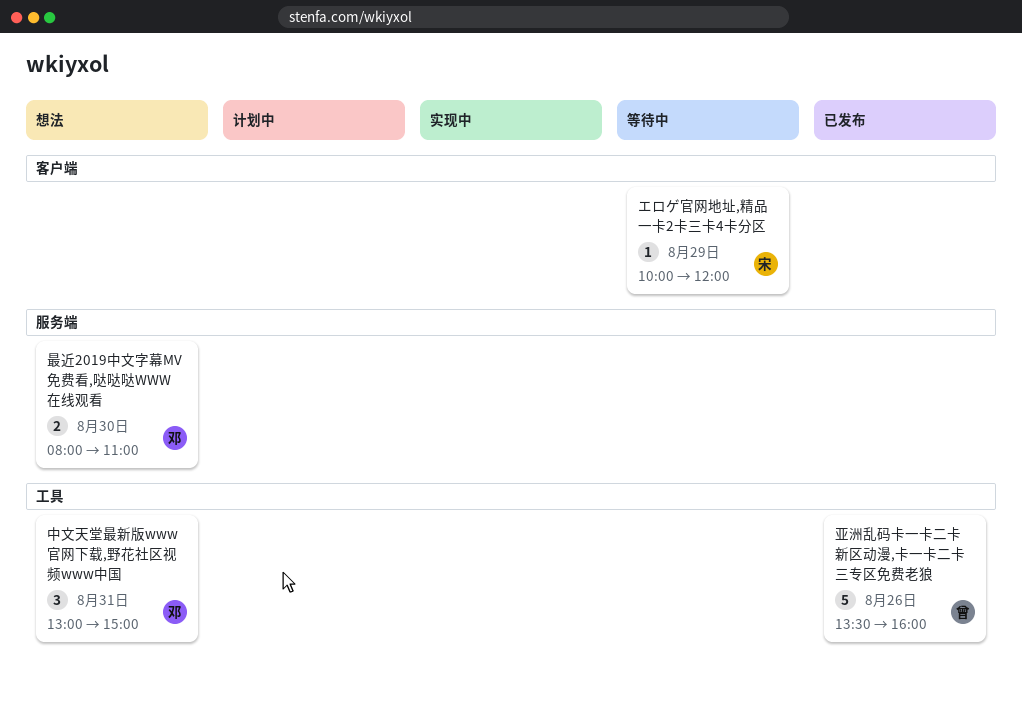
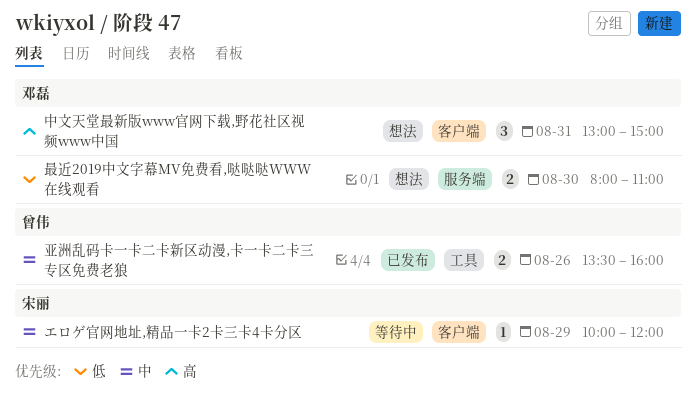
中文天堂最新版www官网下载,野花社区视频www中国, label: 工具 -> 客户端
亚洲乱码卡一卡二卡新区动漫,卡一卡二卡三专区免费老狼, estimate: 5 -> 2

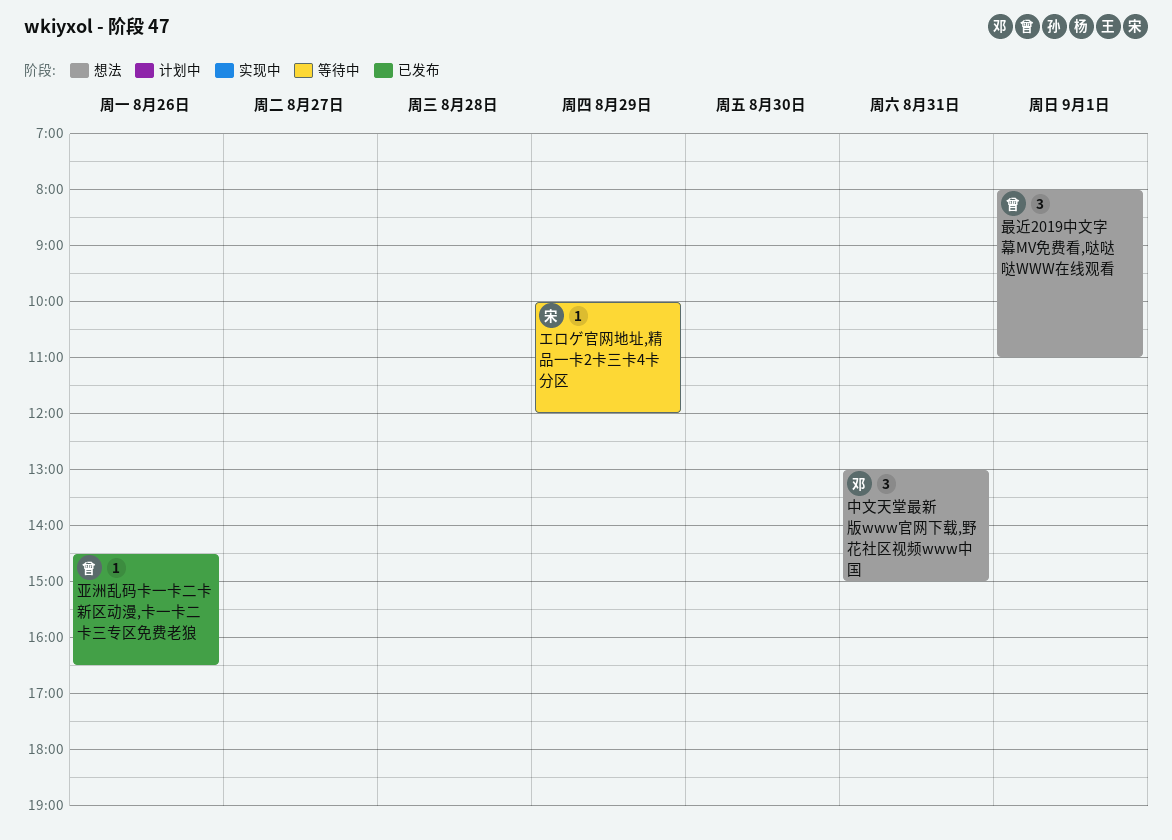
亚洲乱码卡一卡二卡新区动漫,卡一卡二卡三专区免费老狼, estimate: 2 -> 1
亚洲乱码卡一卡二卡新区动漫,卡一卡二卡三专区免费老狼, begins: 13:30 -> 14:30
亚洲乱码卡一卡二卡新区动漫,卡一卡二卡三专区免费老狼, ends: 16:00 -> 16:30
最近2019中文字幕MV免费看,哒哒哒WWW在线观看, owner: 邓磊 -> 曾伟
最近2019中文字幕MV免费看,哒哒哒WWW在线观看, estimate: 2 -> 3
最近2019中文字幕MV免费看,哒哒哒WWW在线观看, day: Aug 30 -> Sep 1

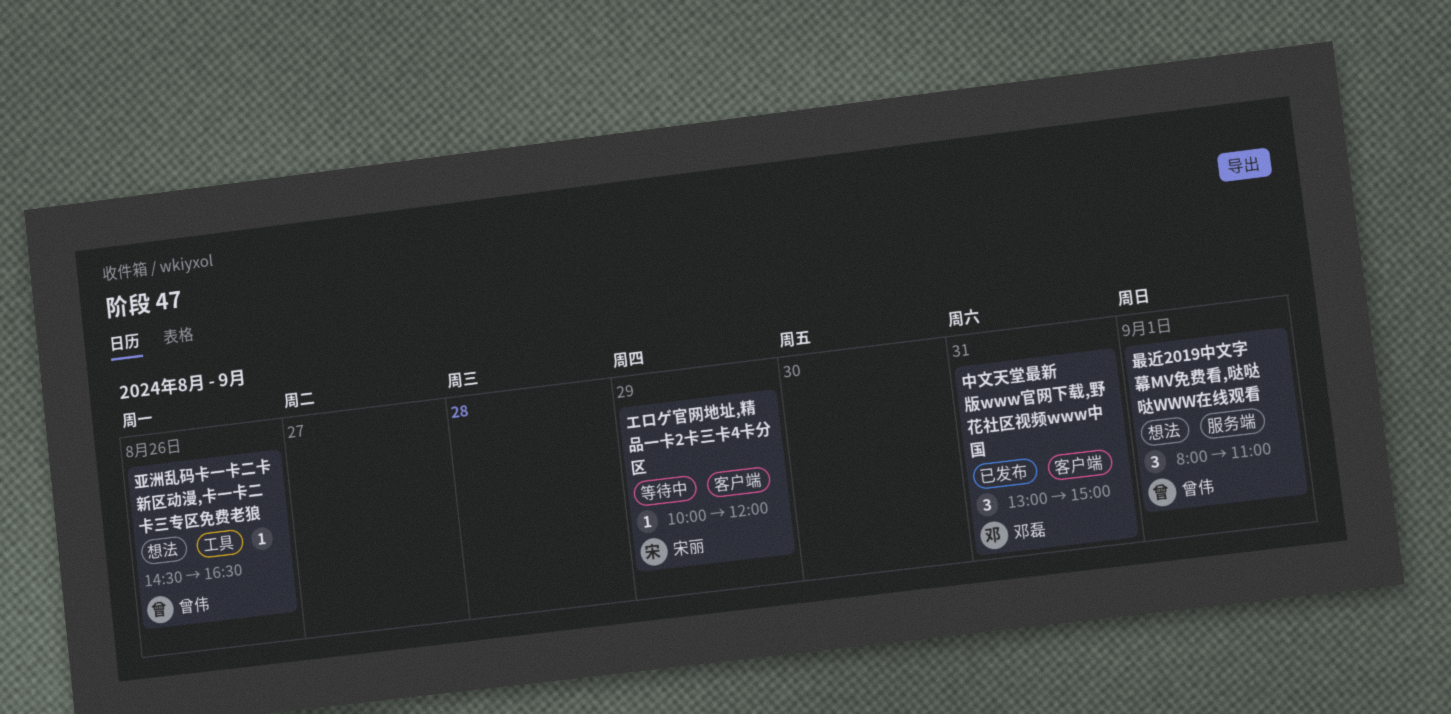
中文天堂最新版www官网下载,野花社区视频www中国, status: 想法 -> 已发布
亚洲乱码卡一卡二卡新区动漫,卡一卡二卡三专区免费老狼, status: 已发布 -> 想法

